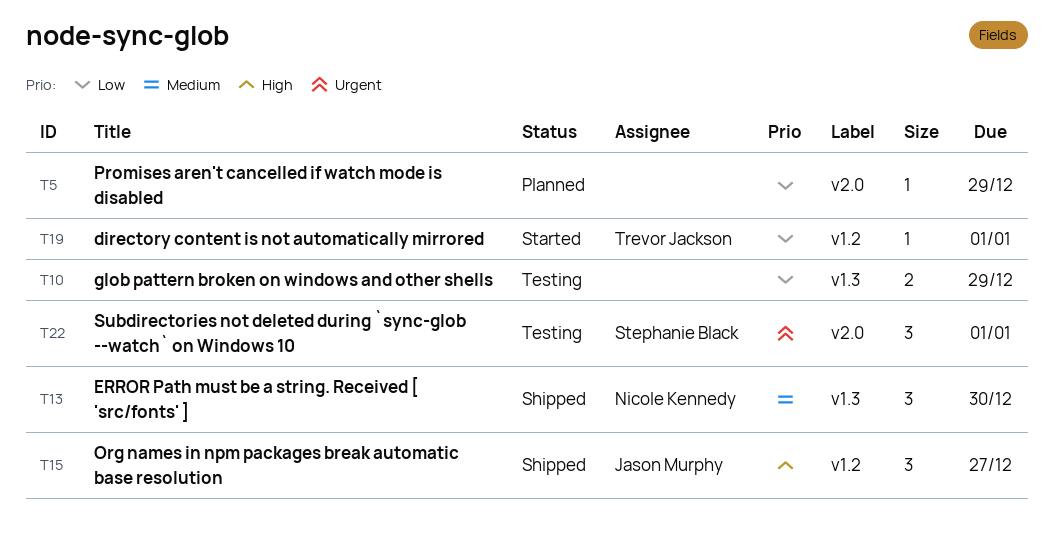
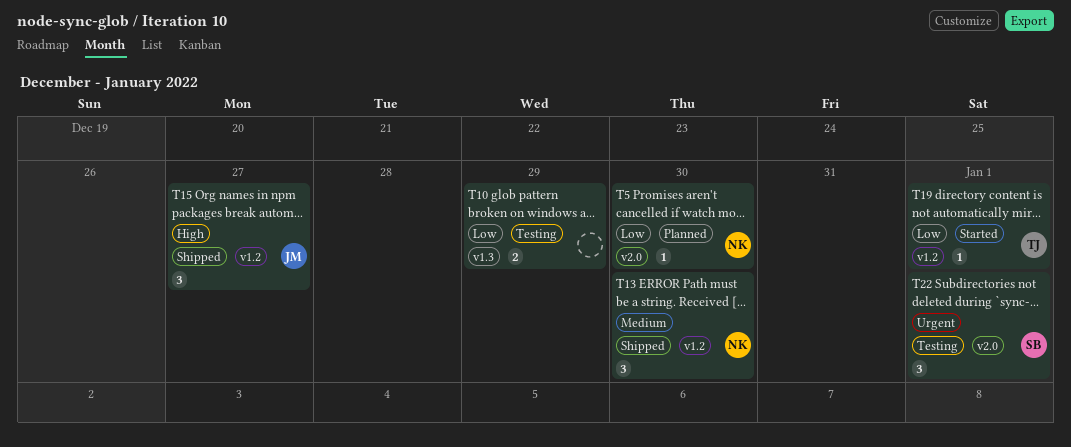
T5, owner: none -> Nicole Kennedy
T5, due: Dec 29 -> Dec 30
T13, label: v1.3 -> v1.2

